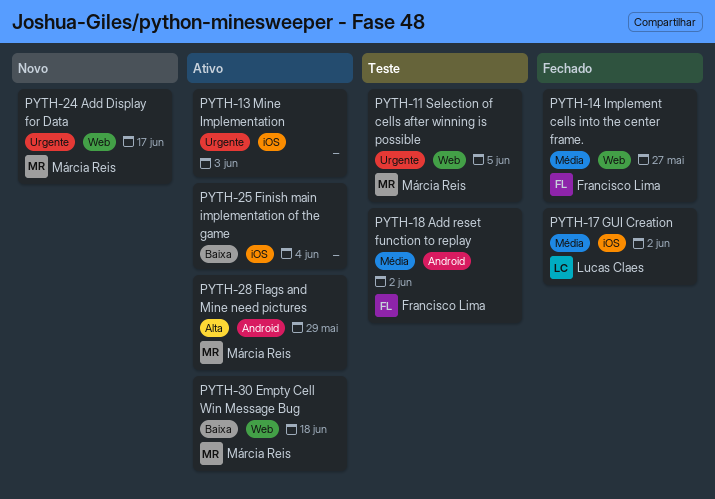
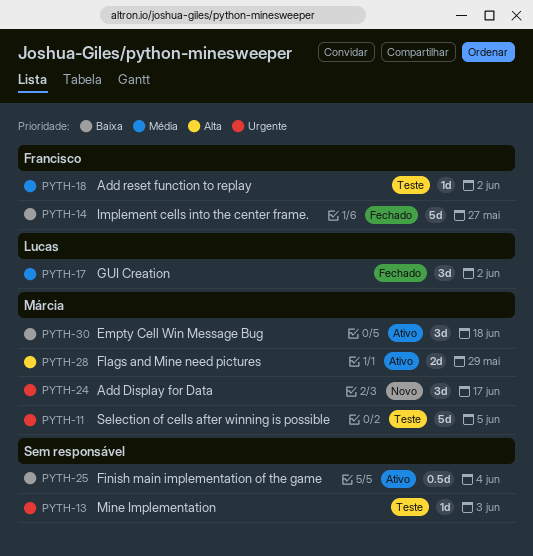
PYTH-13, status: Ativo -> Teste
PYTH-14, priority: Média -> Baixa

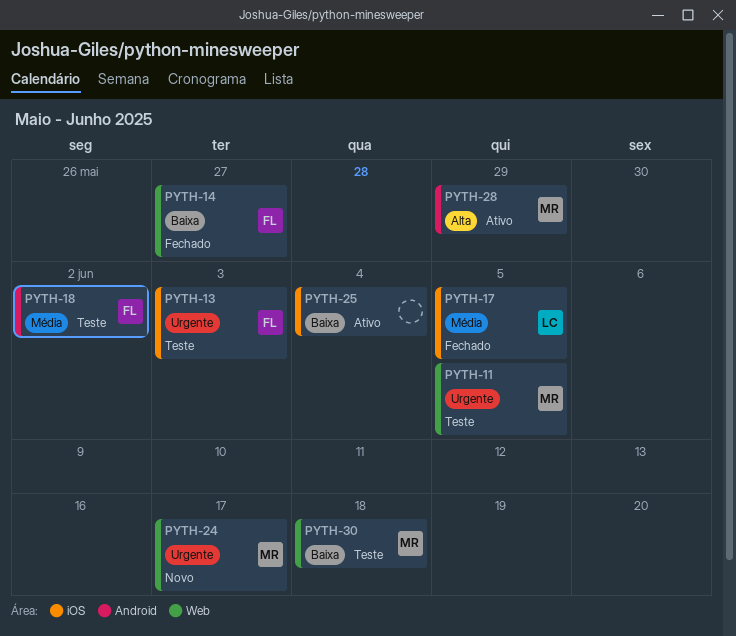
PYTH-13, owner: none -> Francisco
PYTH-17, due: Jun 2 -> Jun 5
PYTH-30, status: Ativo -> Teste

